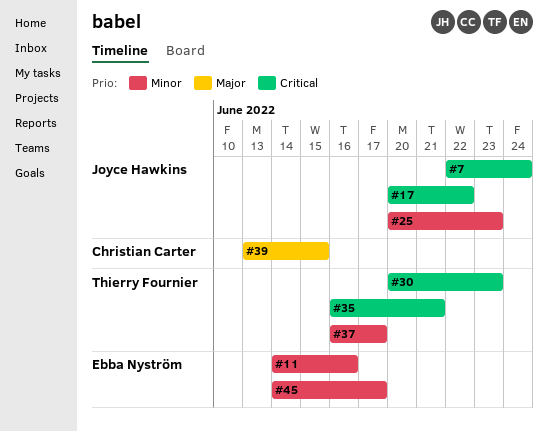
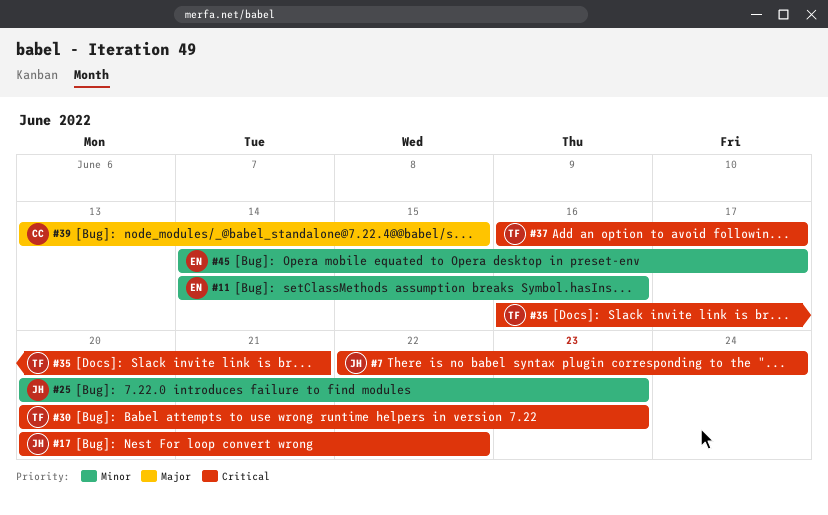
#37, priority: Minor -> Critical

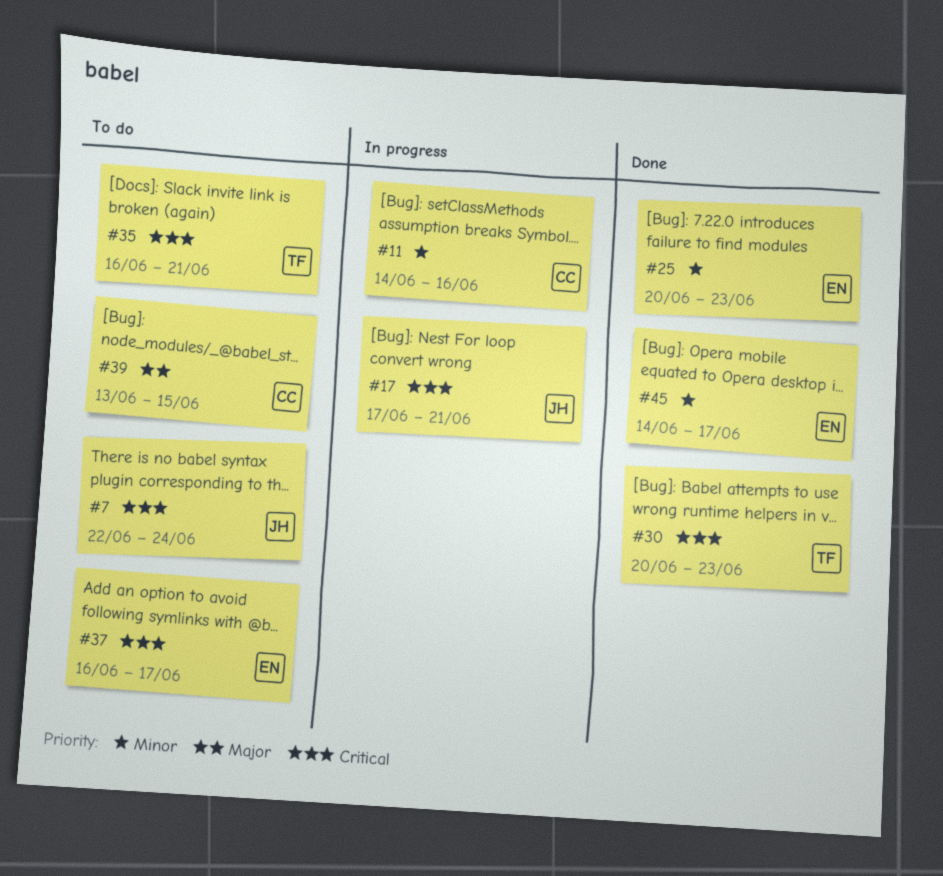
#11, owner: EN -> CC
#17, start: Jun 20 -> Jun 17
#17, due: Jun 22 -> Jun 21
#25, owner: JH -> EN
#37, owner: TF -> EN

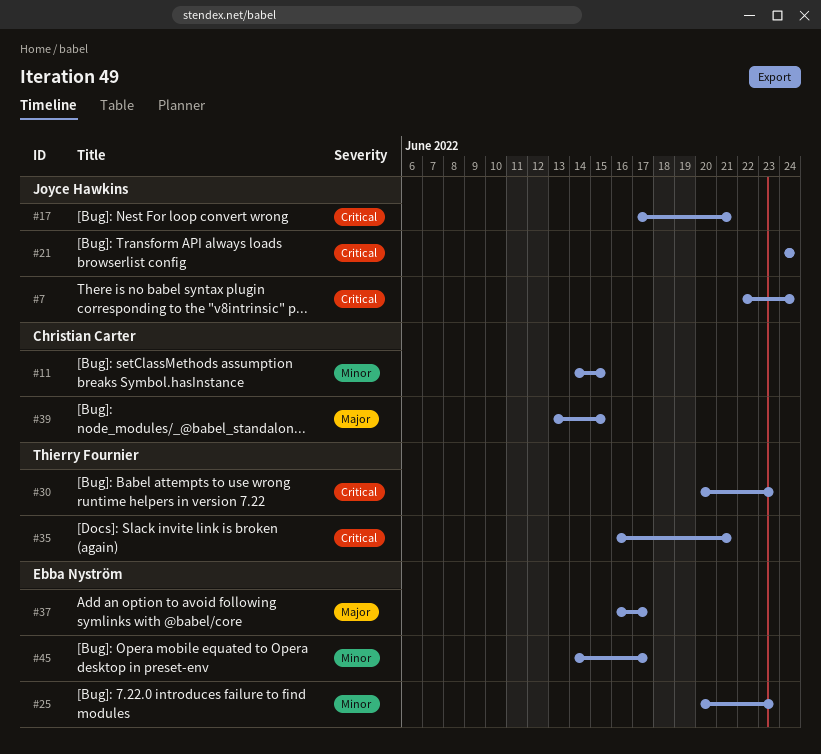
#11, due: Jun 16 -> Jun 15
#21: none -> present
#37, priority: Critical -> Major

